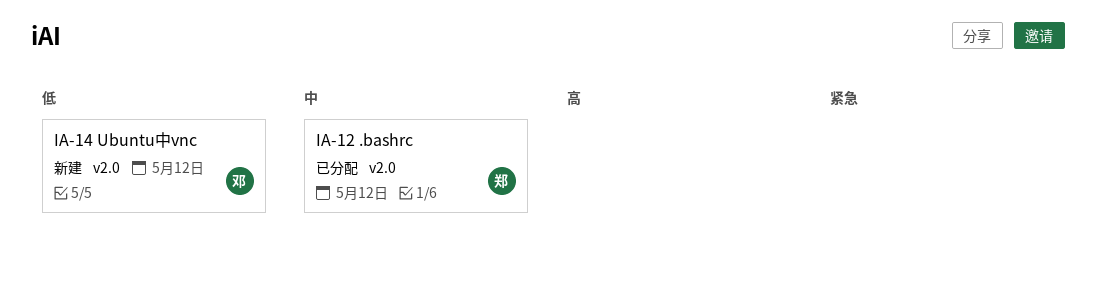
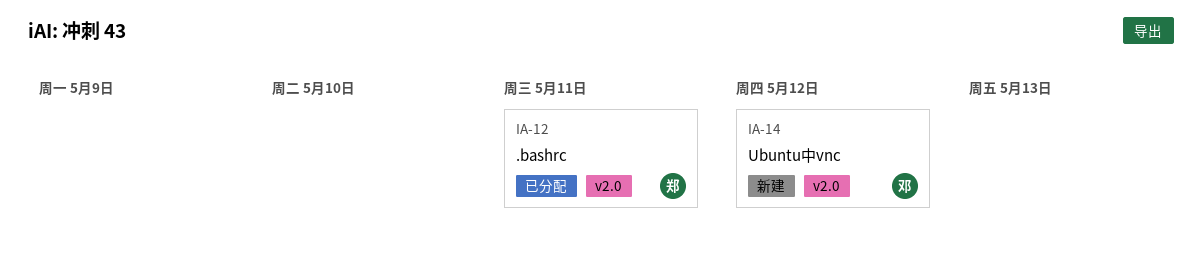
IA-12, due: May 12 -> May 11

